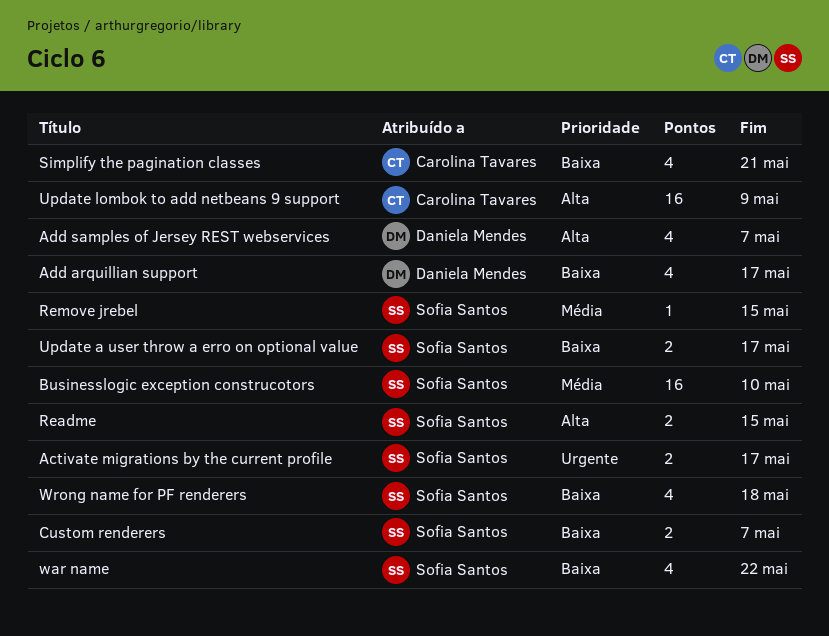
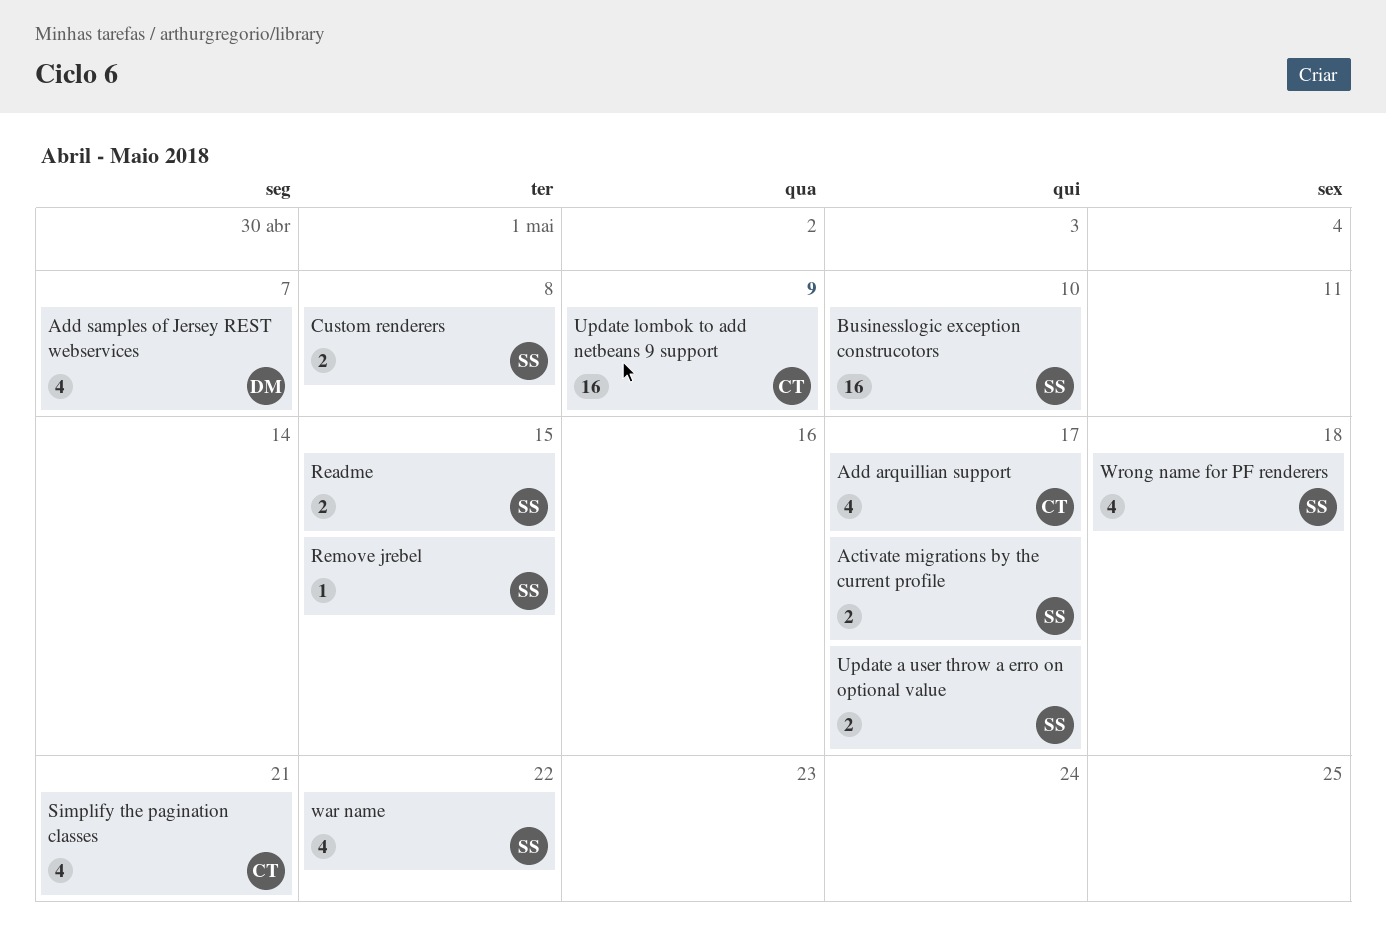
Add arquillian support, owner: Daniela Mendes -> Carolina Tavares
Custom renderers, due: May 7 -> May 8

